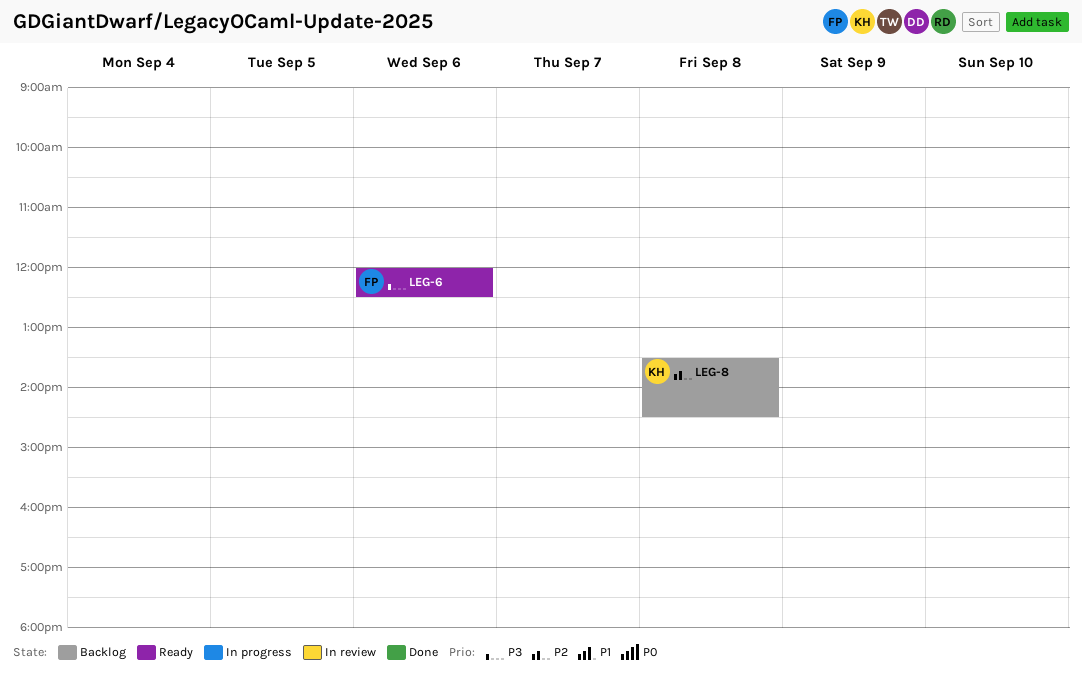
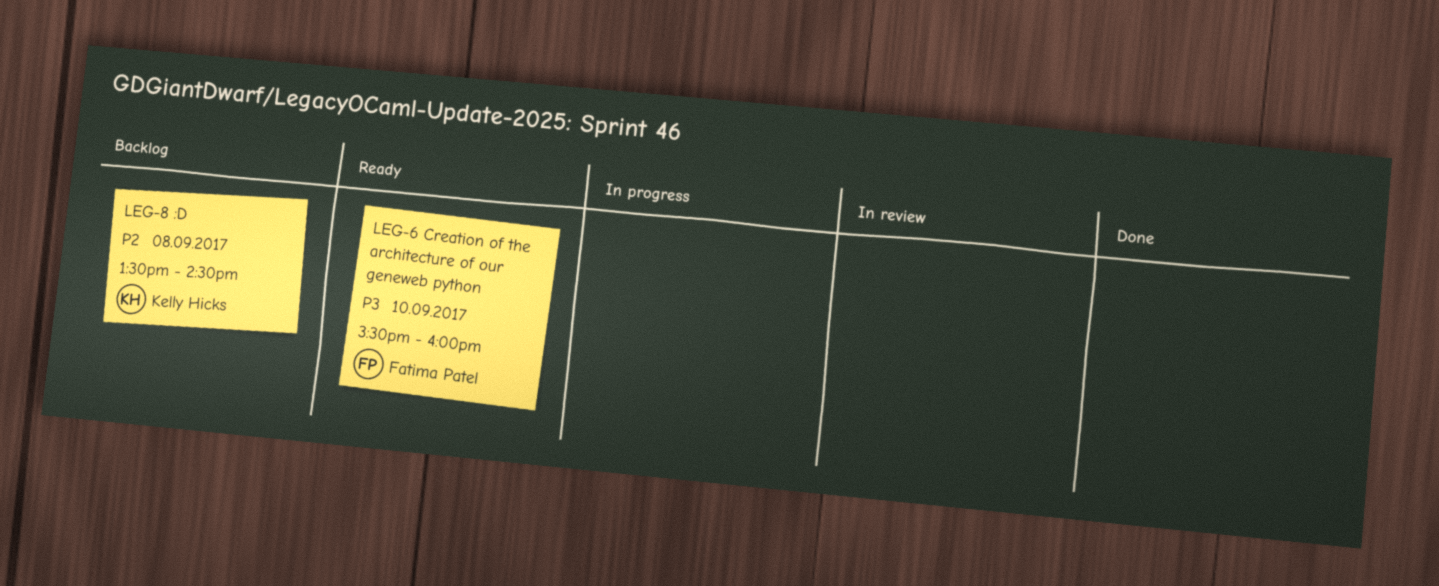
LEG-6, day: Sep 6 -> Sep 10
LEG-6, begins: 12:00 -> 15:30
LEG-6, ends: 12:30 -> 16:00

